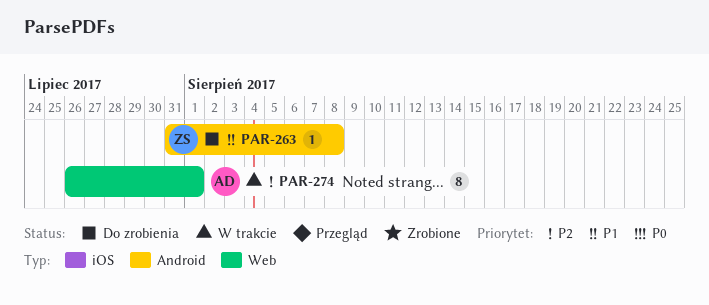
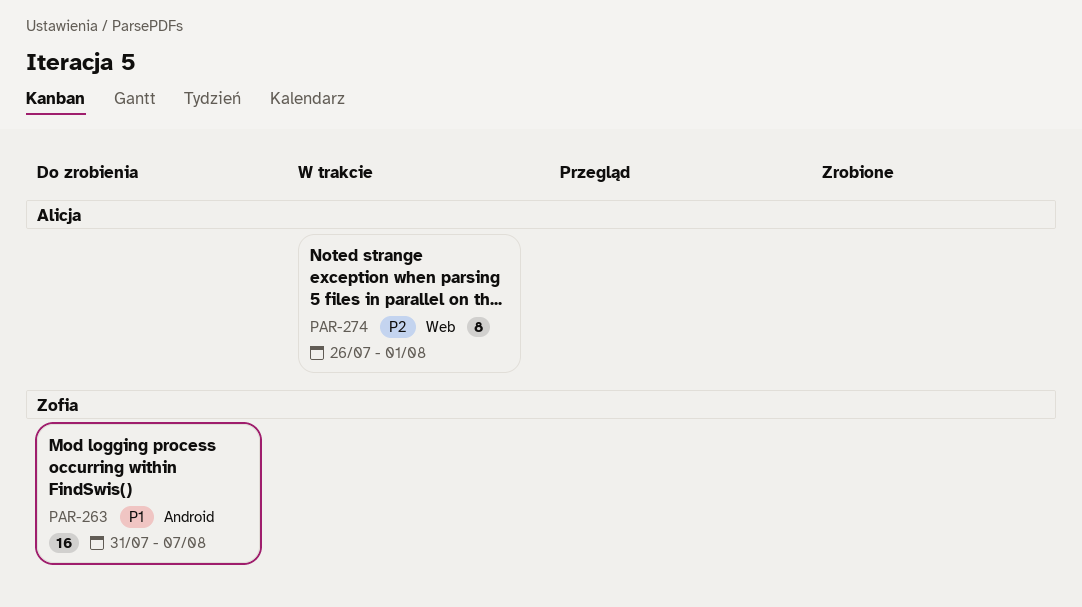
PAR-263, estimate: 1 -> 16
PAR-263, due: Aug 8 -> Aug 7

